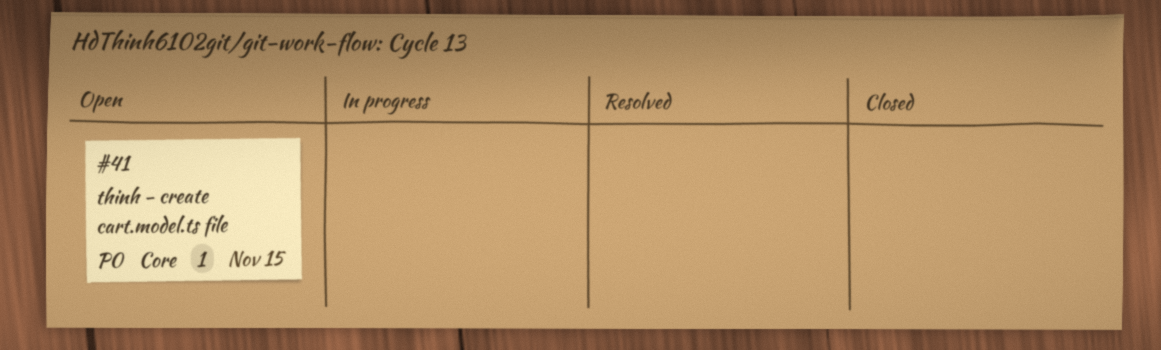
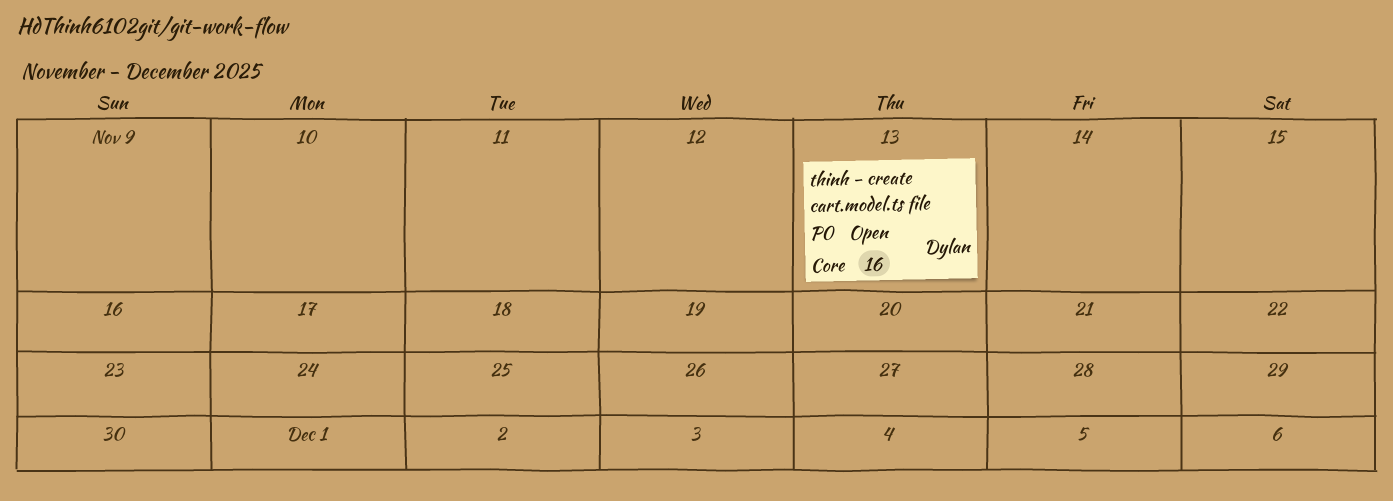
thinh - create cart.model.ts file, estimate: 1 -> 16
thinh - create cart.model.ts file, due: Nov 15 -> Nov 13

